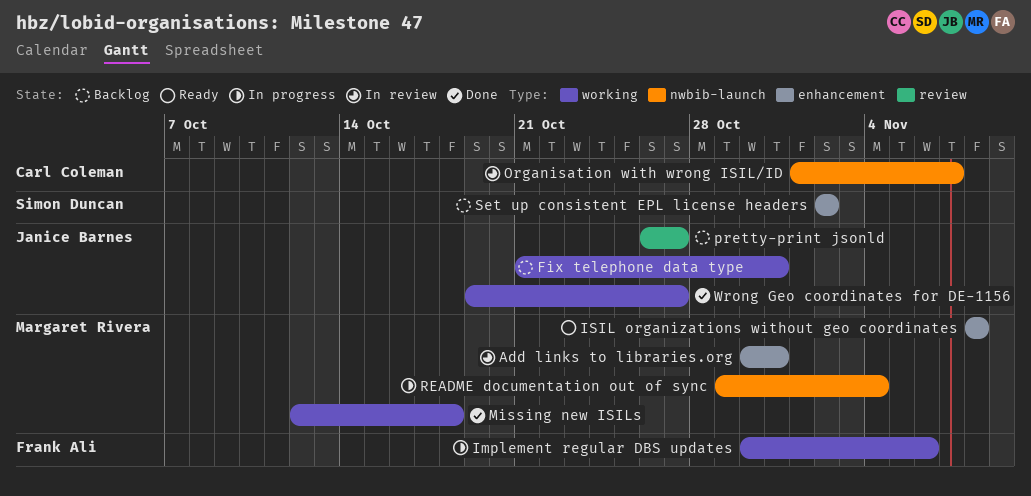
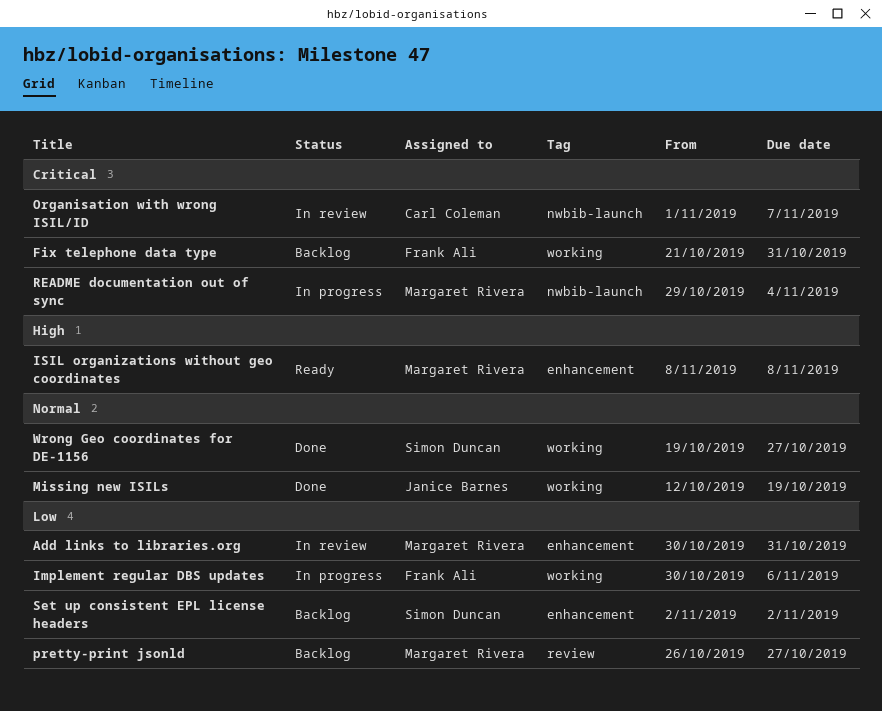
Fix telephone data type, owner: Janice Barnes -> Frank Ali
Missing new ISILs, owner: Margaret Rivera -> Janice Barnes
Missing new ISILs, due: Oct 18 -> Oct 19
pretty-print jsonld, owner: Janice Barnes -> Margaret Rivera
Wrong Geo coordinates for DE-1156, owner: Janice Barnes -> Simon Duncan

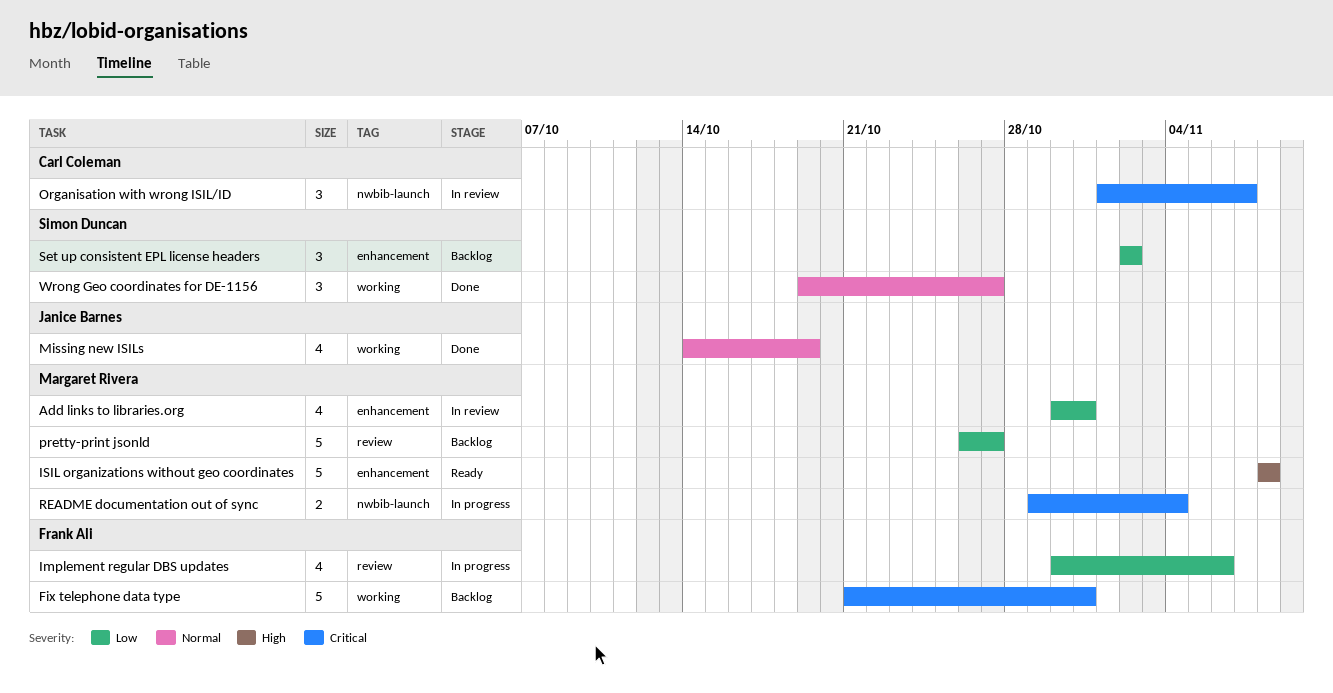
Implement regular DBS updates, label: working -> review
Missing new ISILs, start: Oct 12 -> Oct 14

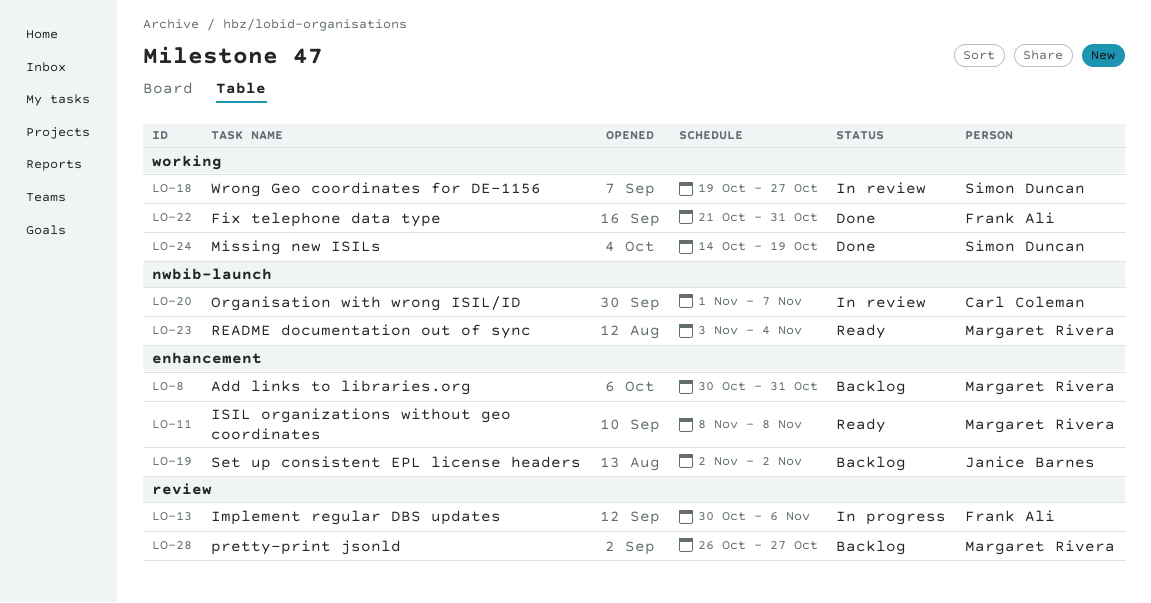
Add links to libraries.org, status: In review -> Backlog
Fix telephone data type, status: Backlog -> Done
Missing new ISILs, owner: Janice Barnes -> Simon Duncan
README documentation out of sync, status: In progress -> Ready
README documentation out of sync, start: Oct 29 -> Nov 3
Set up consistent EPL license headers, owner: Simon Duncan -> Janice Barnes
Wrong Geo coordinates for DE-1156, status: Done -> In review

